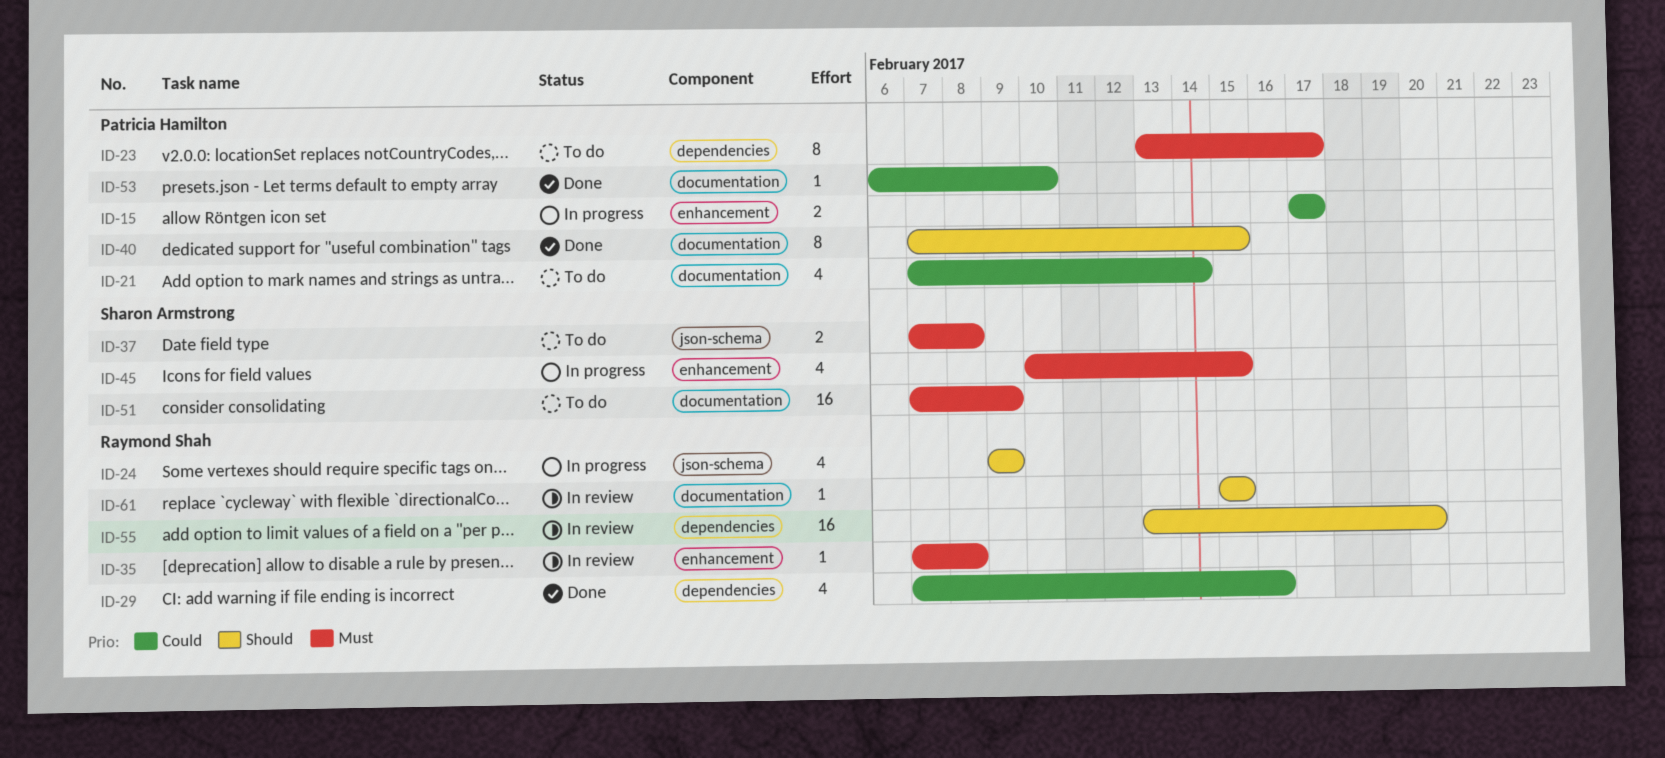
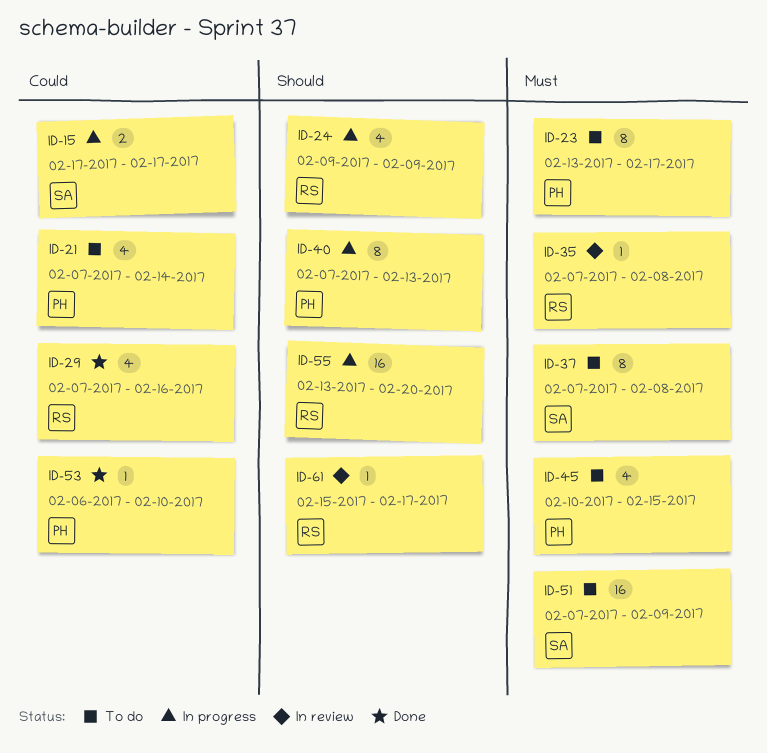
ID-15, owner: Patricia Hamilton -> Sharon Armstrong
ID-37, estimate: 2 -> 8
ID-40, status: Done -> In progress
ID-40, due: Feb 15 -> Feb 13
ID-45, status: In progress -> To do
ID-45, owner: Sharon Armstrong -> Patricia Hamilton
ID-55, status: In review -> In progress
ID-61, due: Feb 15 -> Feb 17

